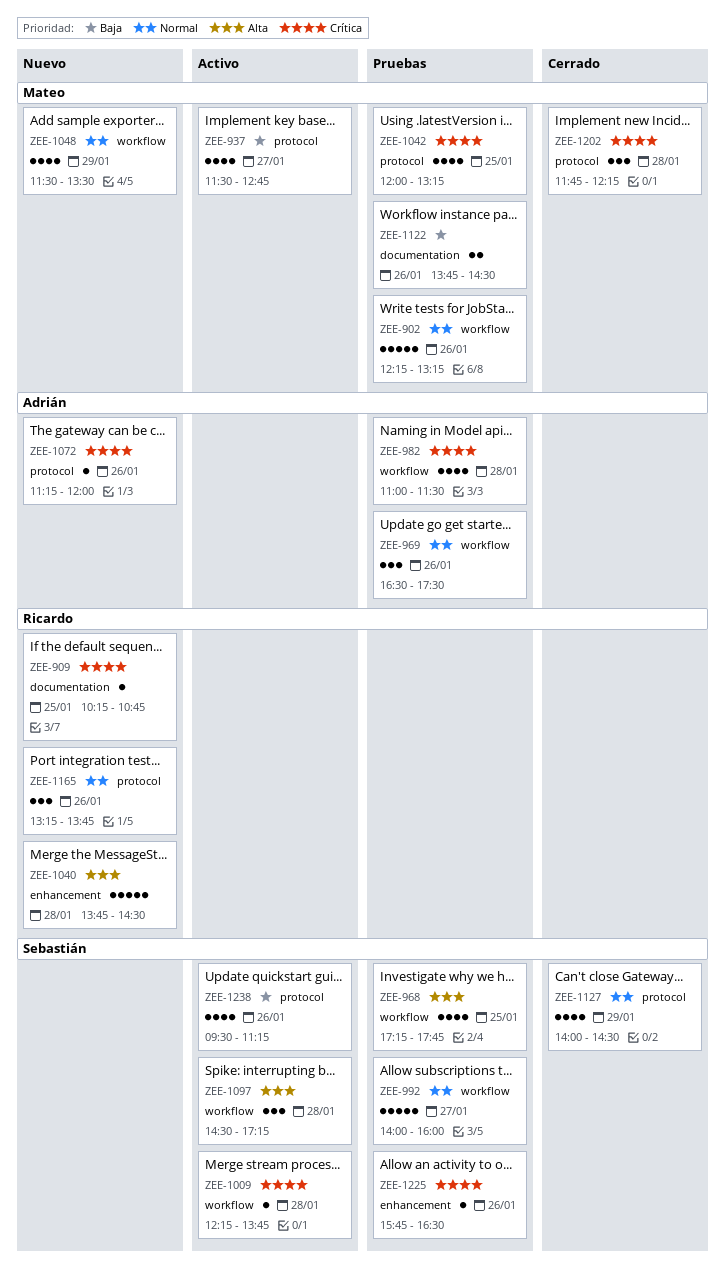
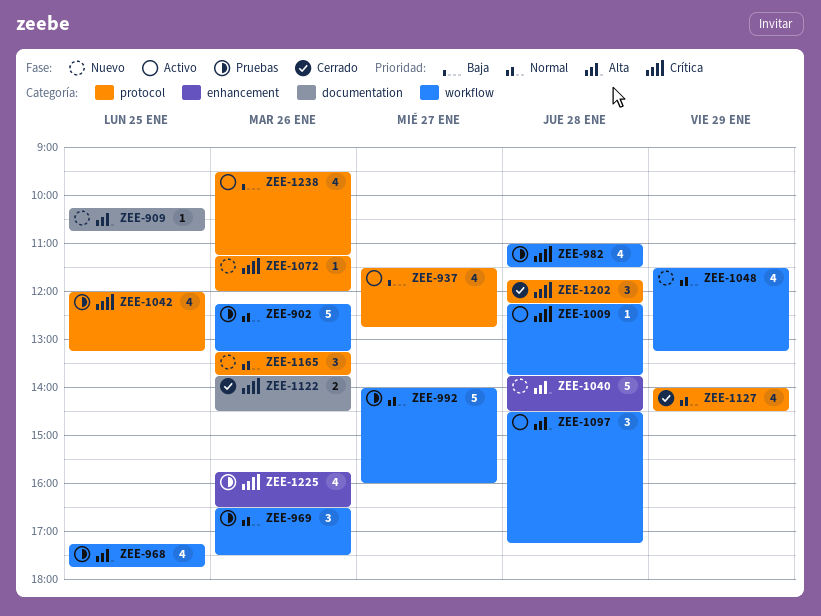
ZEE-909, priority: Crítica -> Alta
ZEE-1048, ends: 13:30 -> 13:15
ZEE-1122, status: Pruebas -> Cerrado
ZEE-1122, priority: Baja -> Crítica
ZEE-1225, estimate: 1 -> 4

